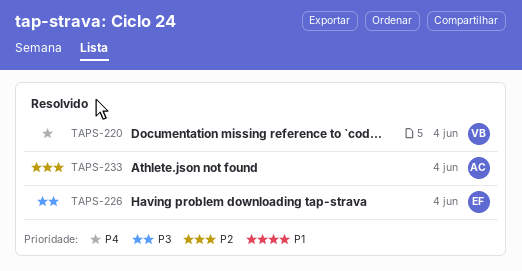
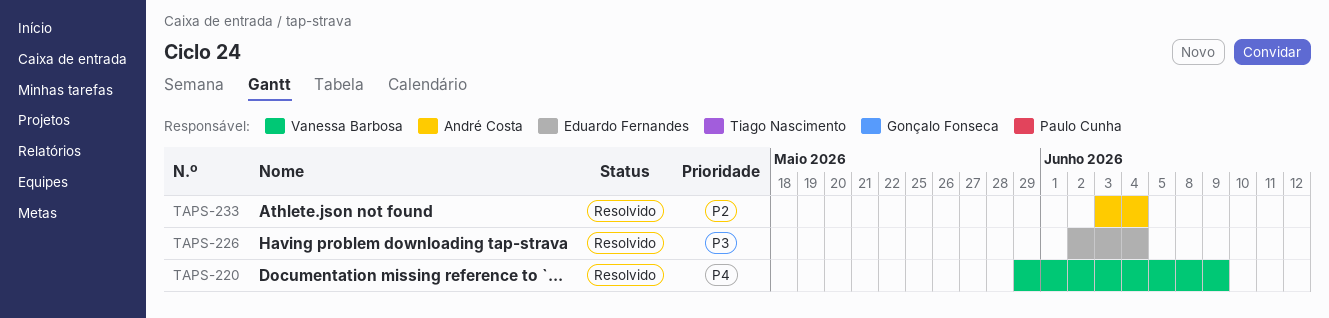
TAPS-220, due: Jun 4 -> Jun 9

